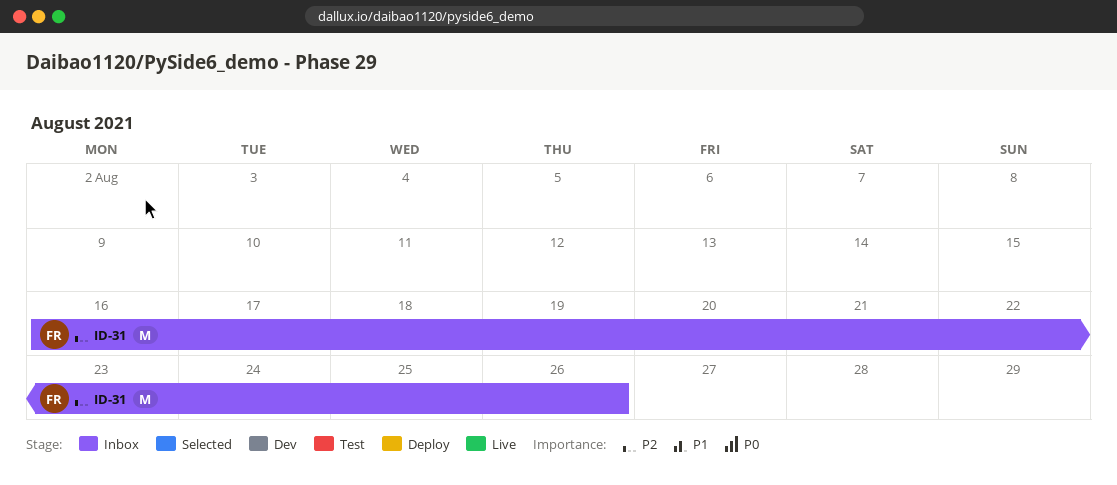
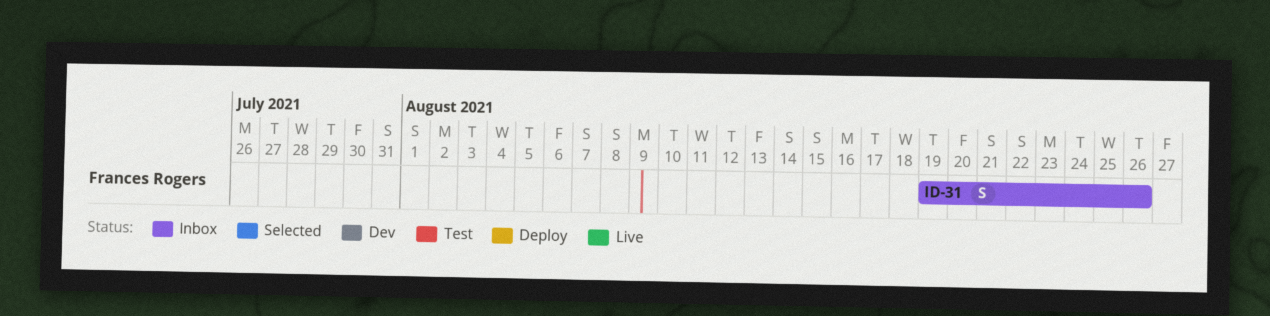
ID-31, estimate: M -> S
ID-31, start: Aug 16 -> Aug 19

